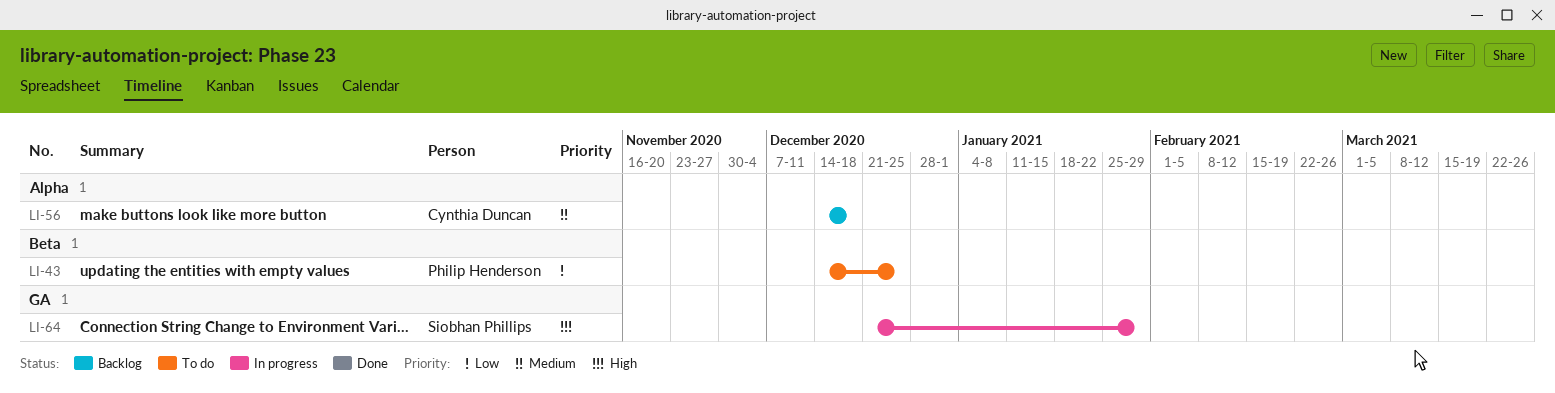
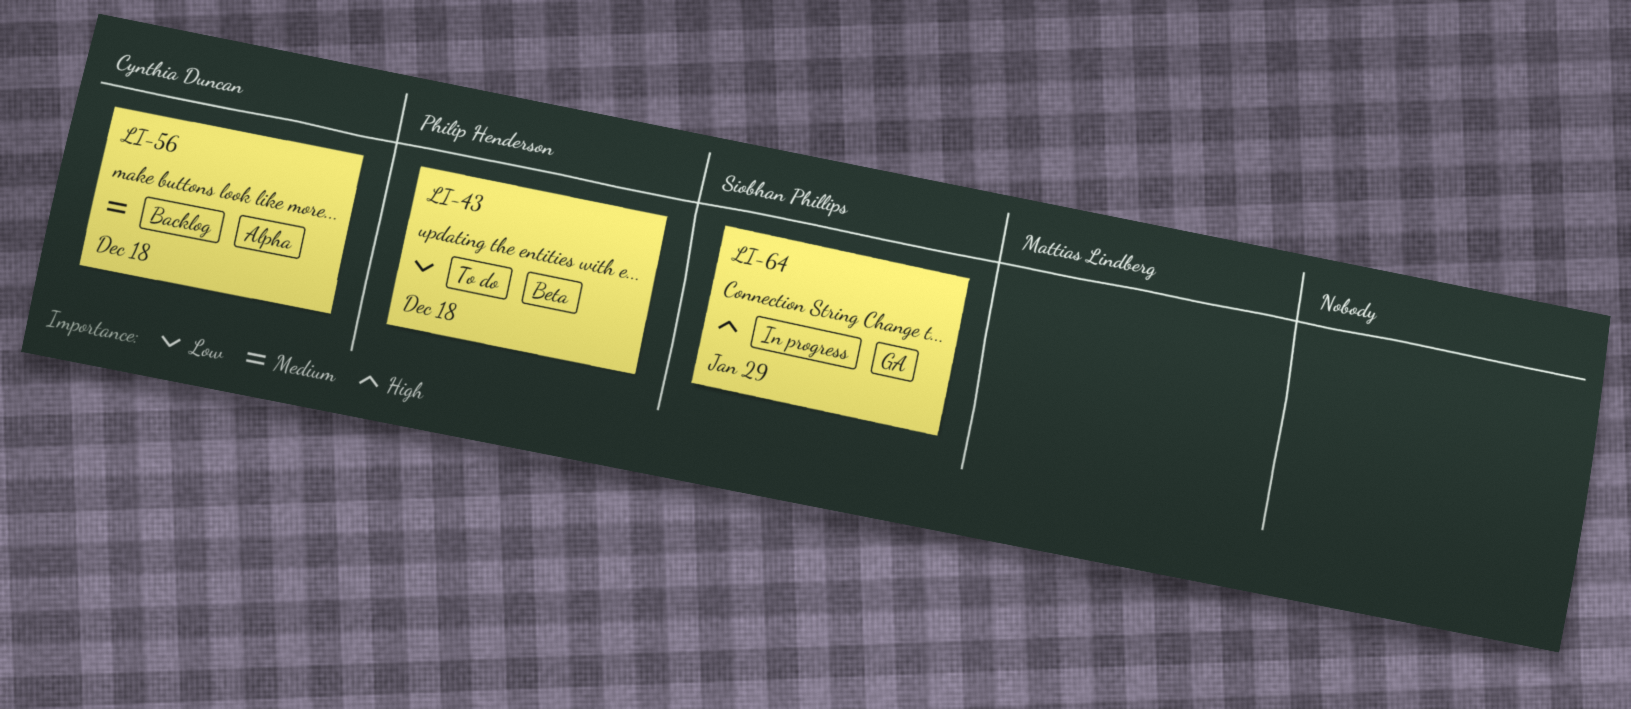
LI-43, due: Dec 25 -> Dec 18

